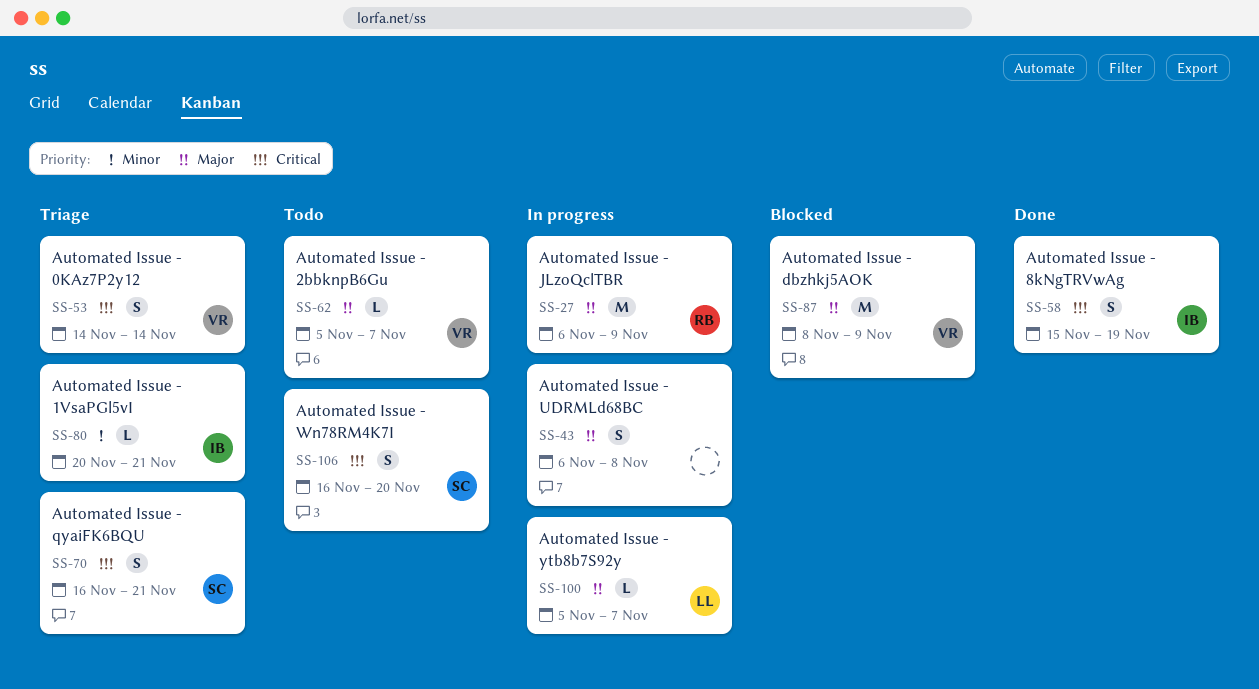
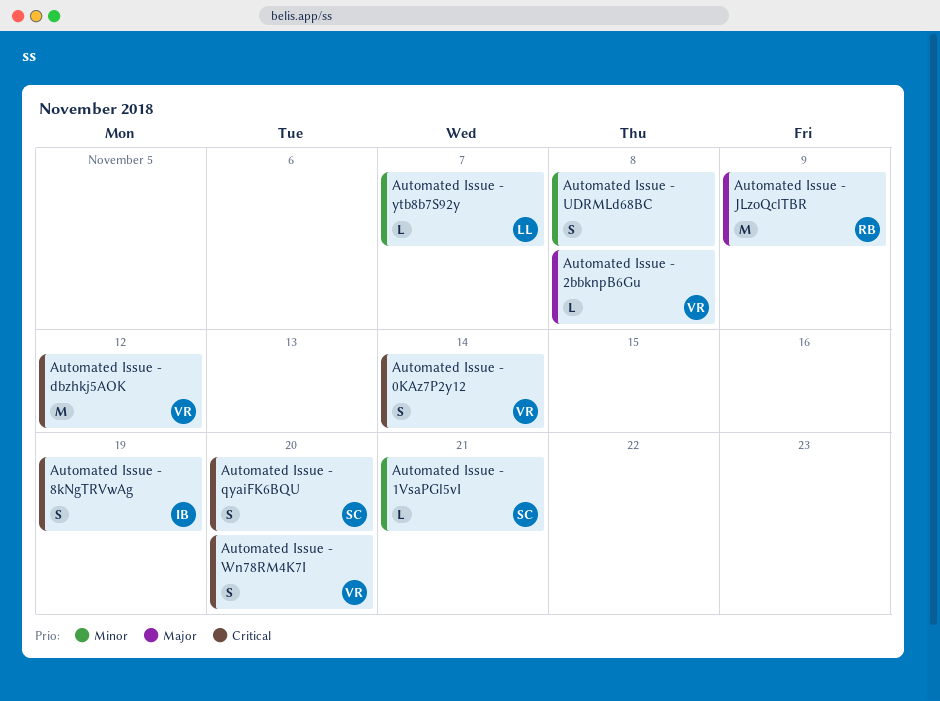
Automated Issue - 1VsaPGl5vI, owner: IB -> SC
Automated Issue - 2bbknpB6Gu, due: Nov 7 -> Nov 8
Automated Issue - dbzhkj5AOK, priority: Major -> Critical
Automated Issue - dbzhkj5AOK, due: Nov 9 -> Nov 12
Automated Issue - qyaiFK6BQU, due: Nov 21 -> Nov 20
Automated Issue - UDRMLd68BC, priority: Major -> Minor
Automated Issue - Wn78RM4K7I, owner: SC -> VR
Automated Issue - ytb8b7S92y, priority: Major -> Minor

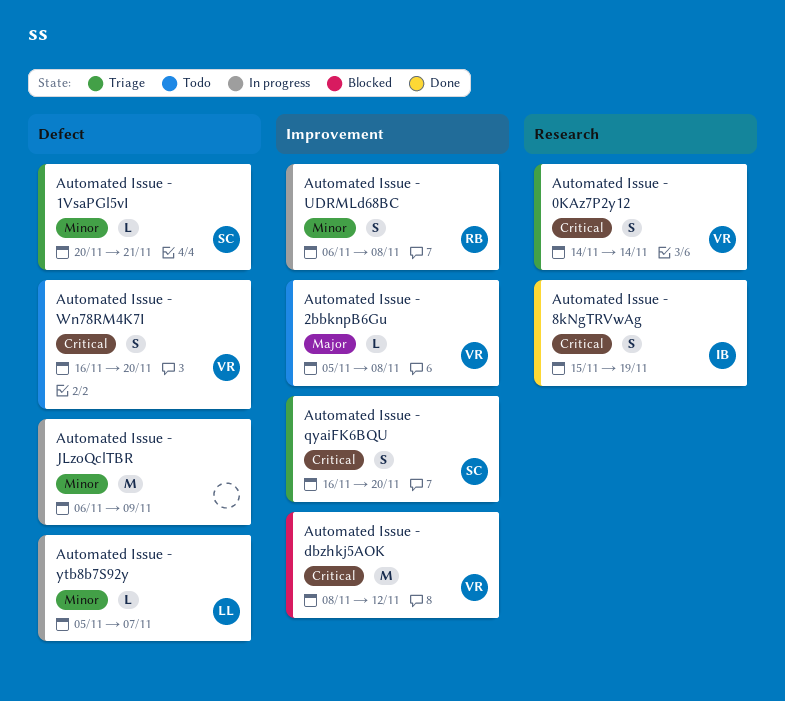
Automated Issue - JLzoQclTBR, owner: RB -> none
Automated Issue - JLzoQclTBR, priority: Major -> Minor
Automated Issue - UDRMLd68BC, owner: none -> RB

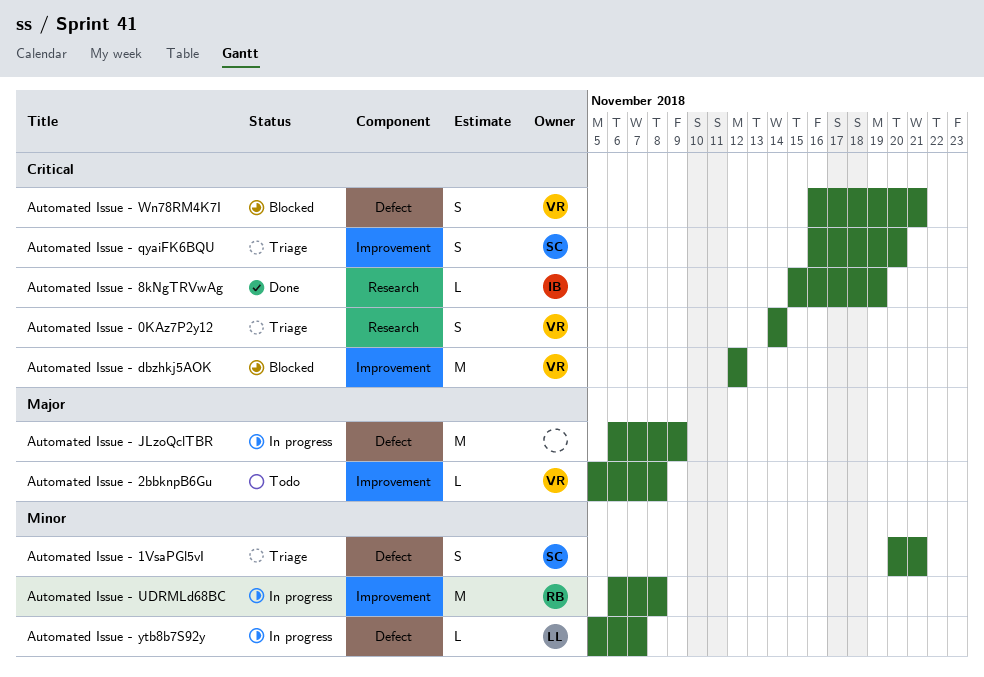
Automated Issue - 1VsaPGl5vI, estimate: L -> S
Automated Issue - 8kNgTRVwAg, estimate: S -> L
Automated Issue - dbzhkj5AOK, start: Nov 8 -> Nov 12
Automated Issue - JLzoQclTBR, priority: Minor -> Major
Automated Issue - UDRMLd68BC, estimate: S -> M
Automated Issue - Wn78RM4K7I, status: Todo -> Blocked
Automated Issue - Wn78RM4K7I, due: Nov 20 -> Nov 21

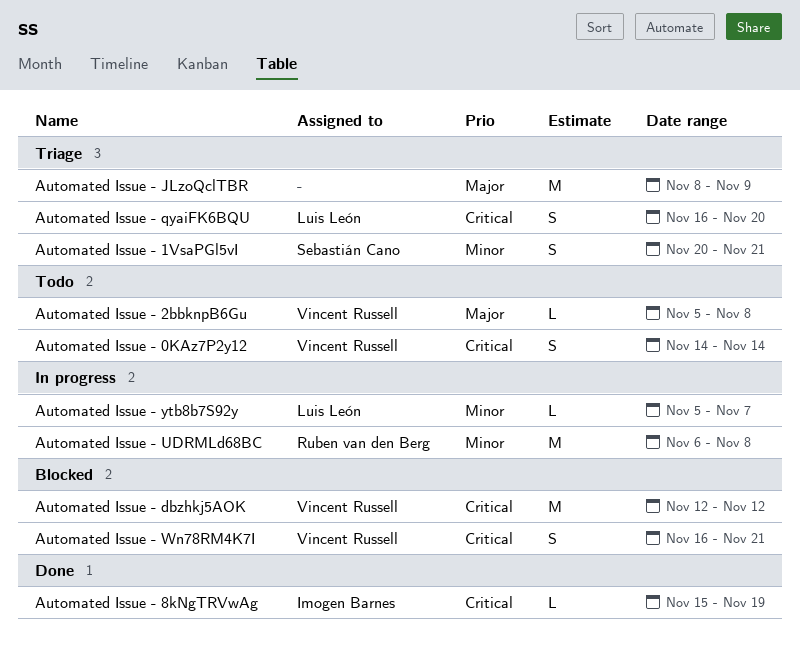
Automated Issue - 0KAz7P2y12, status: Triage -> Todo
Automated Issue - JLzoQclTBR, status: In progress -> Triage
Automated Issue - JLzoQclTBR, start: Nov 6 -> Nov 8
Automated Issue - qyaiFK6BQU, owner: Sebastián Cano -> Luis León

